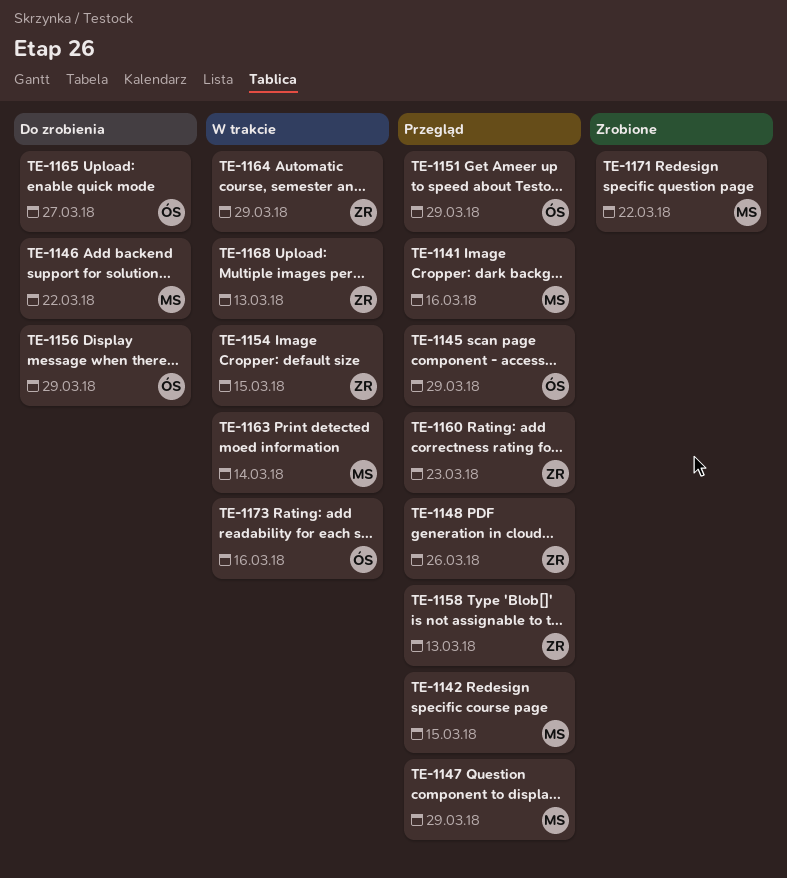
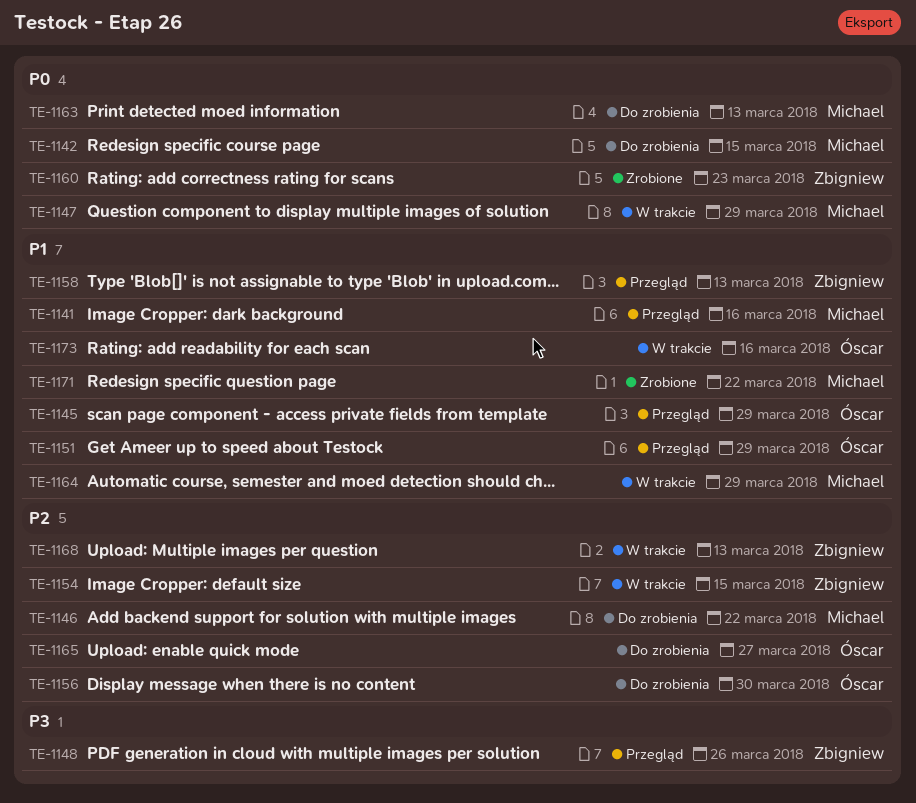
TE-1142, status: Przegląd -> Do zrobienia
TE-1147, status: Przegląd -> W trakcie
TE-1156, due: Mar 29 -> Mar 30
TE-1160, status: Przegląd -> Zrobione
TE-1163, status: W trakcie -> Do zrobienia
TE-1163, due: Mar 14 -> Mar 13
TE-1164, owner: Zbigniew -> Michael

